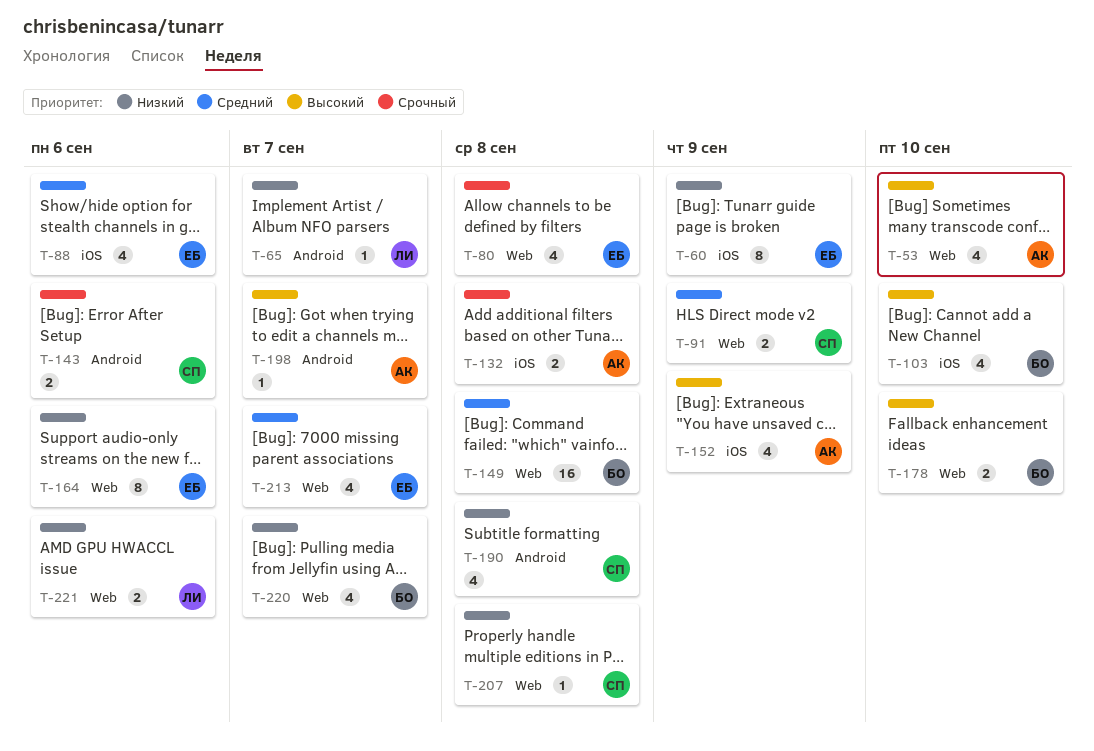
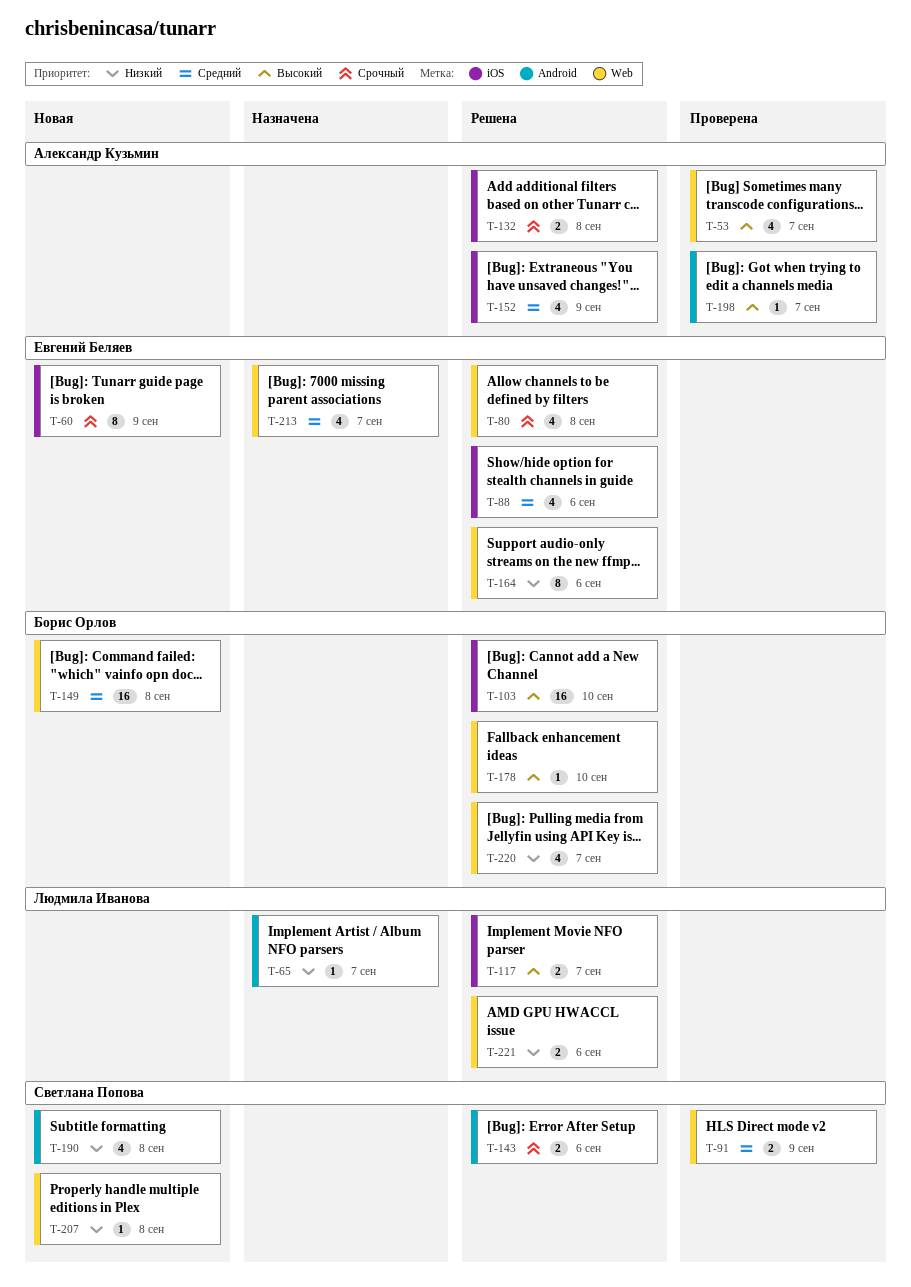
T-53, due: Sep 10 -> Sep 7
T-60, priority: Низкий -> Срочный
T-103, estimate: 4 -> 16
T-117: none -> present
T-152, priority: Высокий -> Средний
T-178, estimate: 2 -> 1

